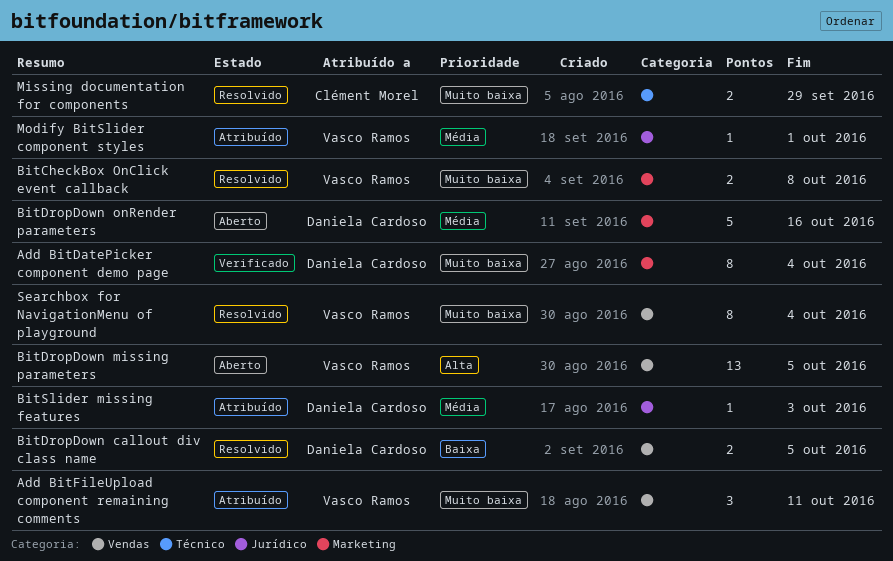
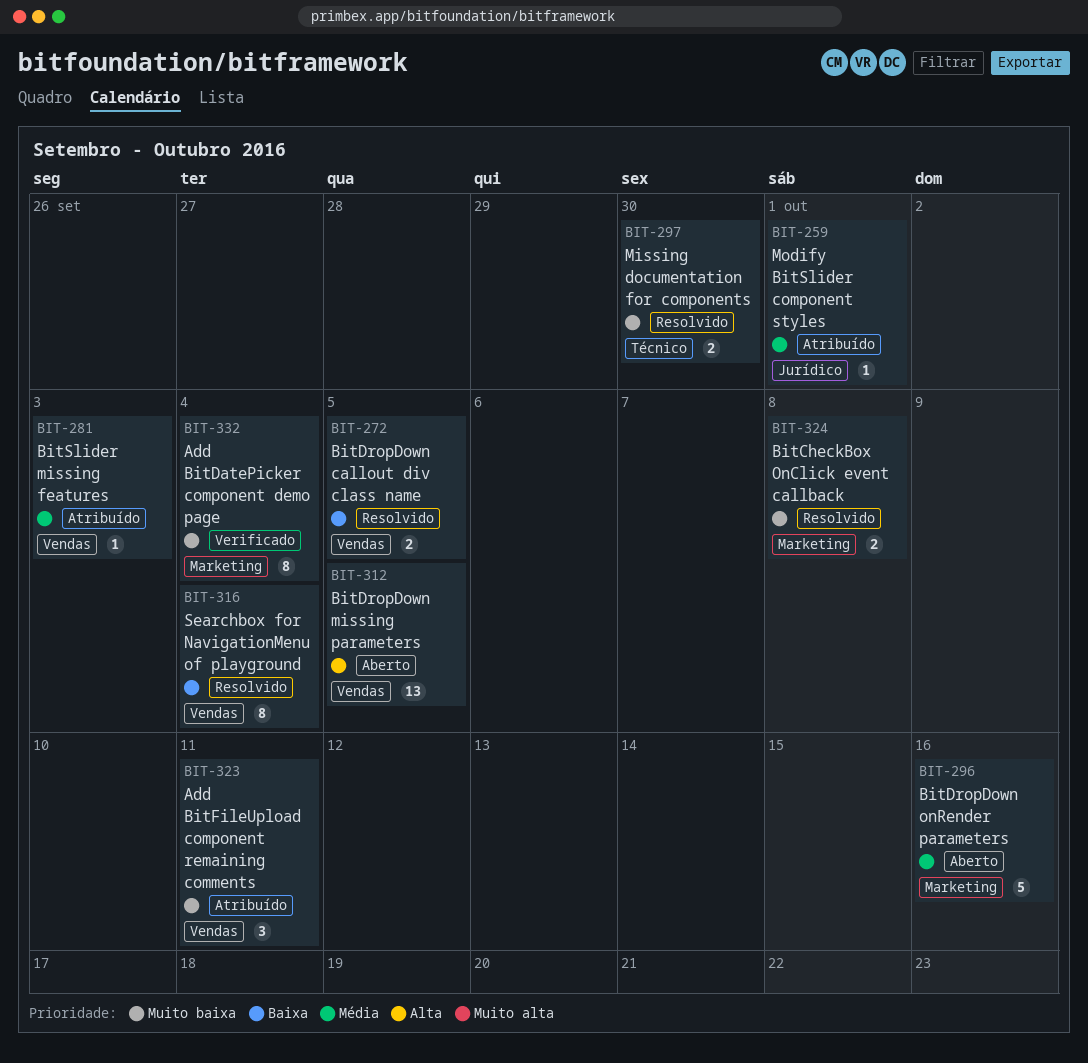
BitSlider missing features, label: Jurídico -> Vendas
Missing documentation for components, due: Sep 29 -> Sep 30
Searchbox for NavigationMenu of playground, priority: Muito baixa -> Baixa

